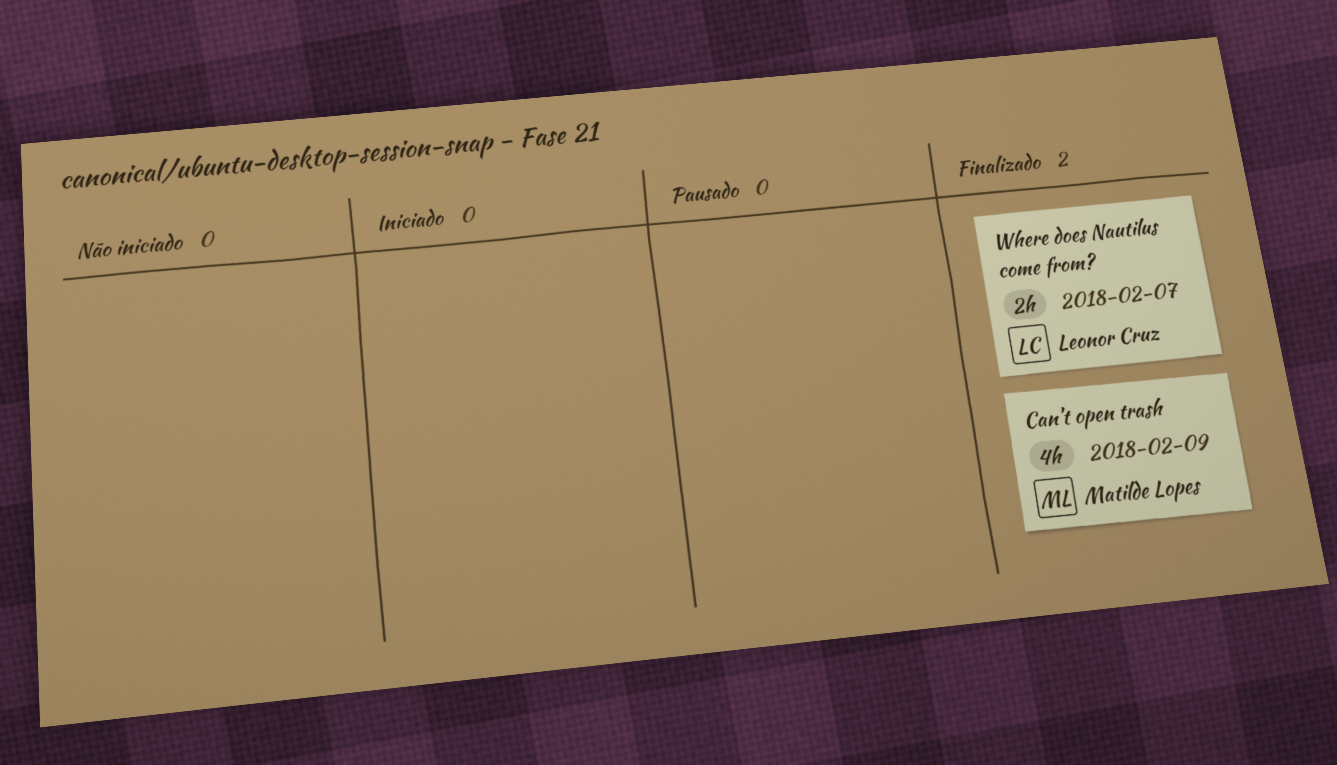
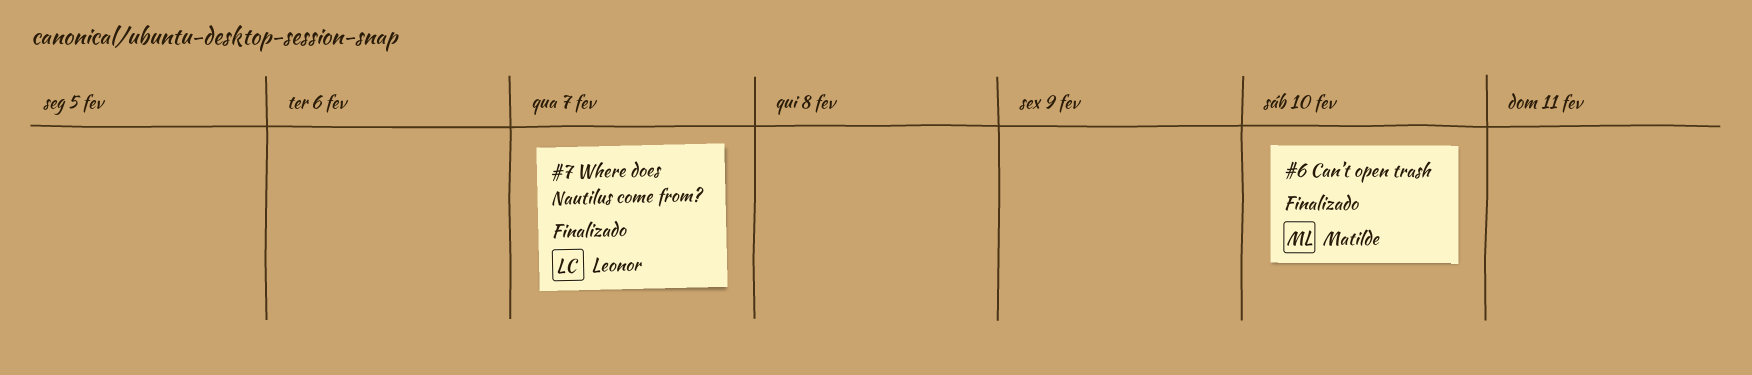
Can’t open trash, due: Feb 9 -> Feb 10

